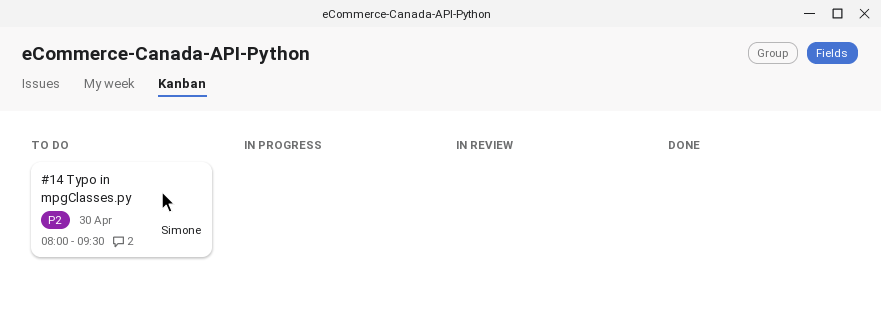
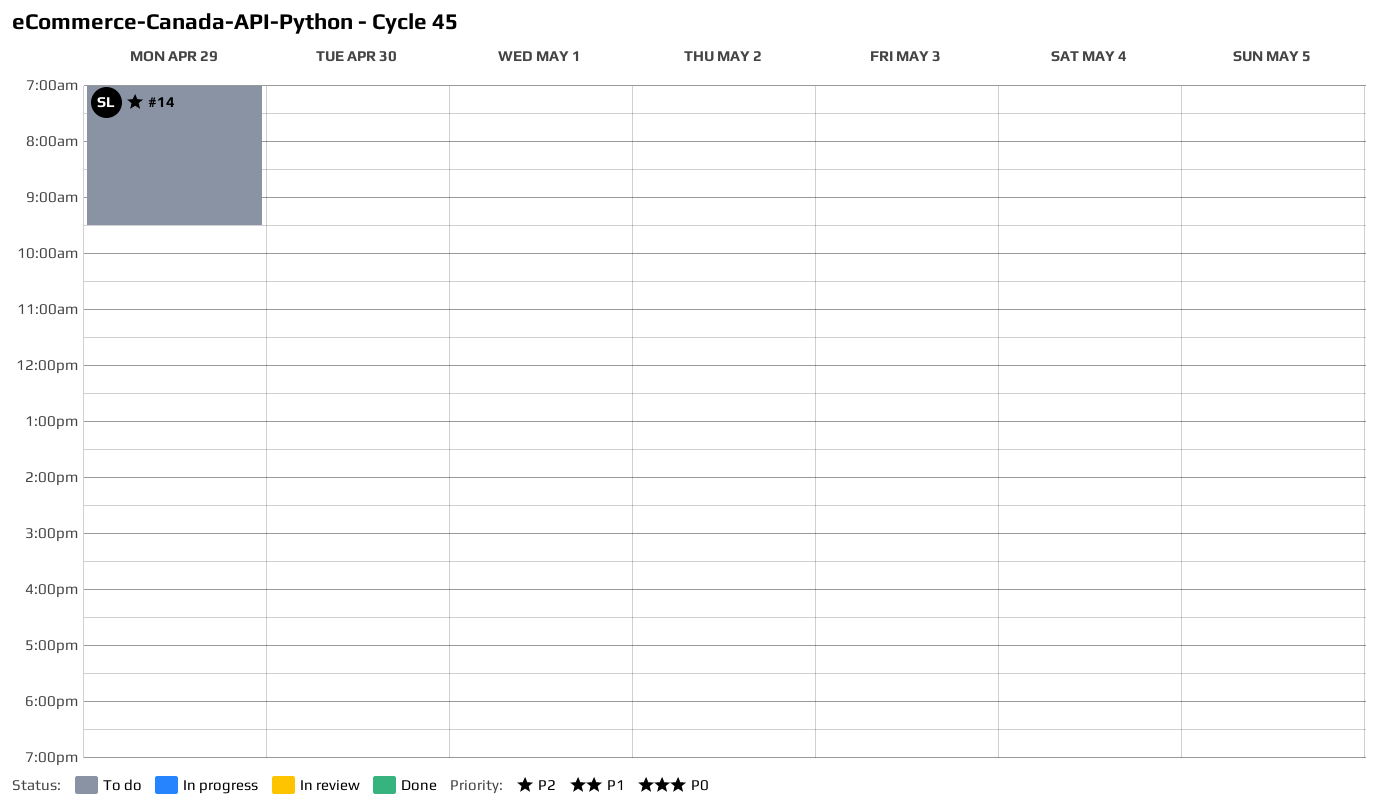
#14, day: Apr 30 -> Apr 29
#14, begins: 08:00 -> 07:00

